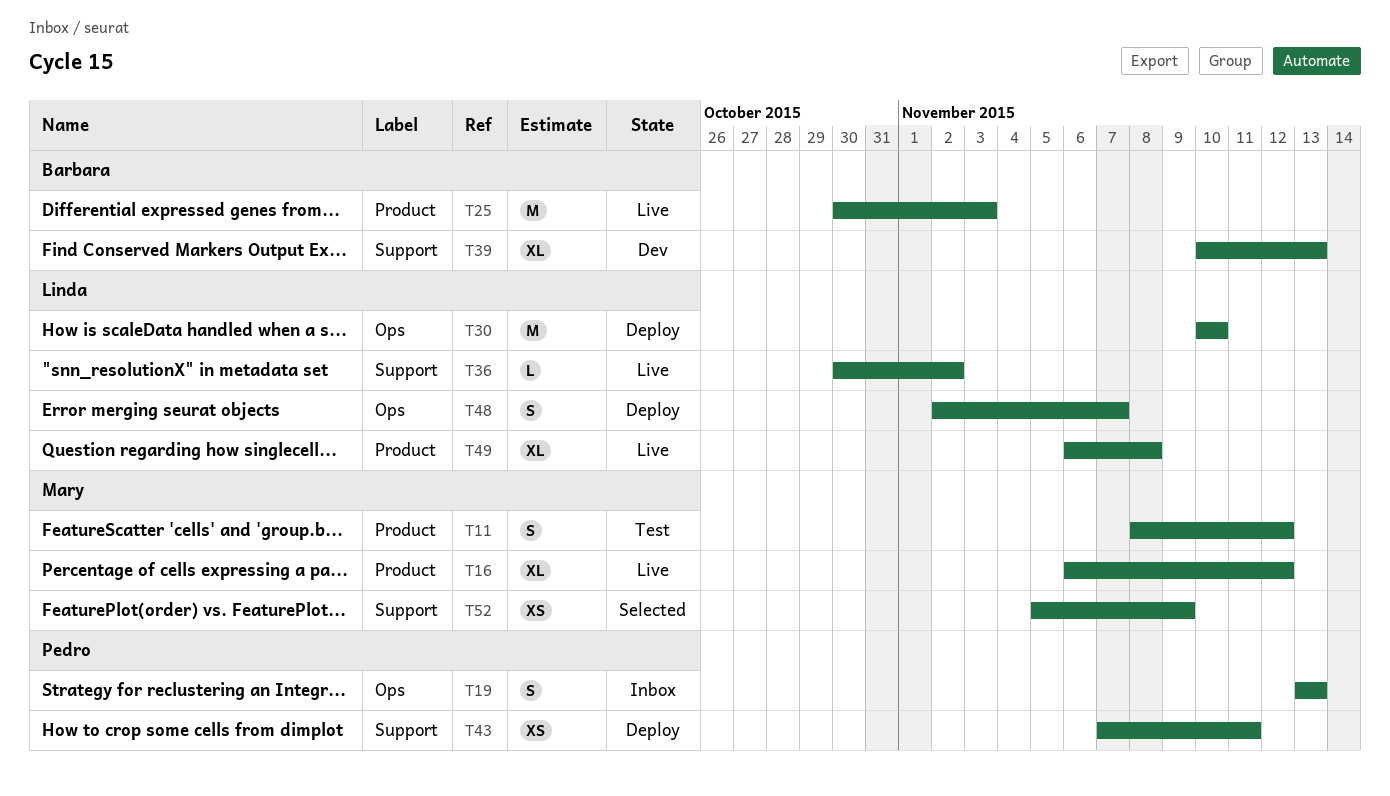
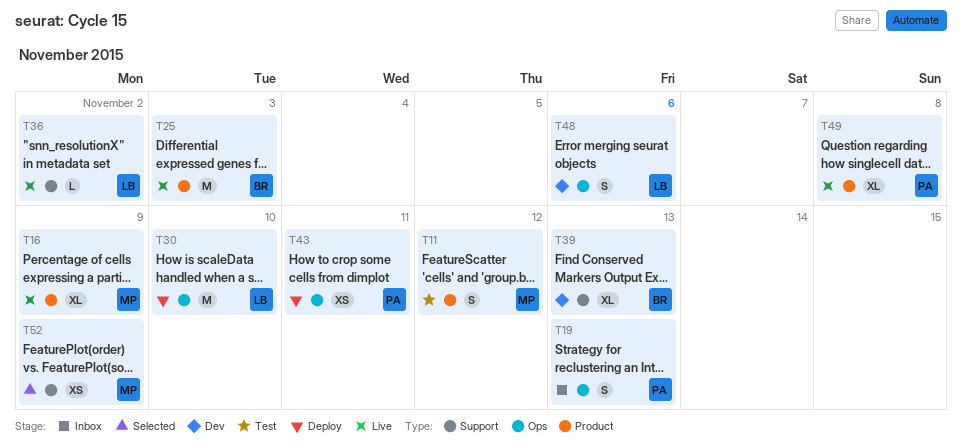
T16, due: Nov 12 -> Nov 9
T43, label: Support -> Ops
T48, status: Deploy -> Dev
T48, due: Nov 7 -> Nov 6
T49, owner: Linda -> Pedro

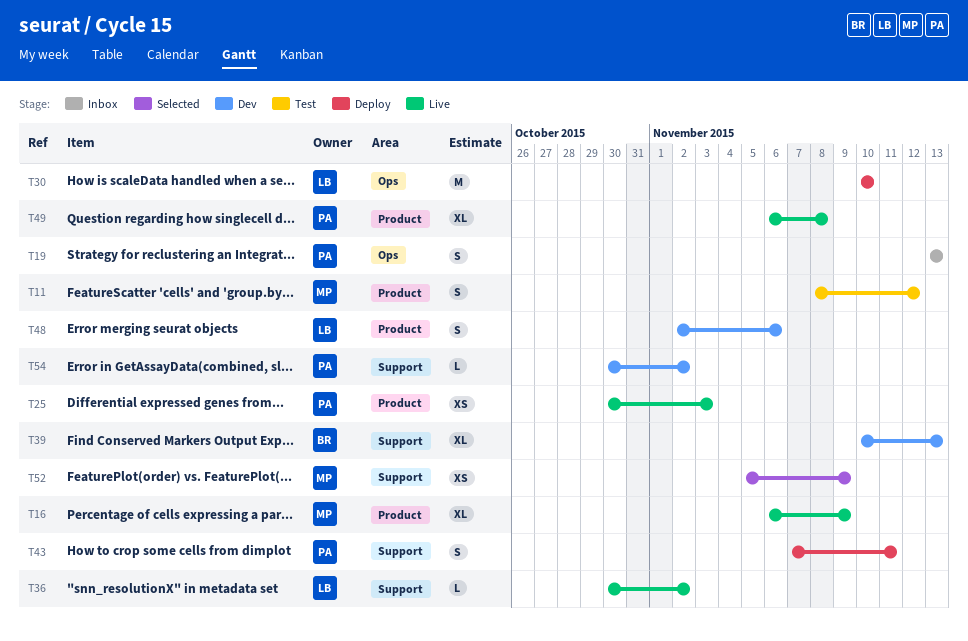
T25, owner: BR -> PA
T25, estimate: M -> XS
T43, label: Ops -> Support
T43, estimate: XS -> S
T48, label: Ops -> Product
T54: none -> present

